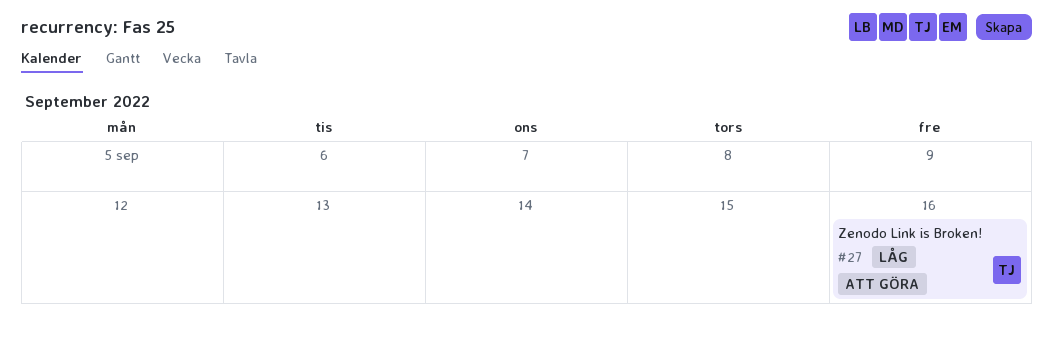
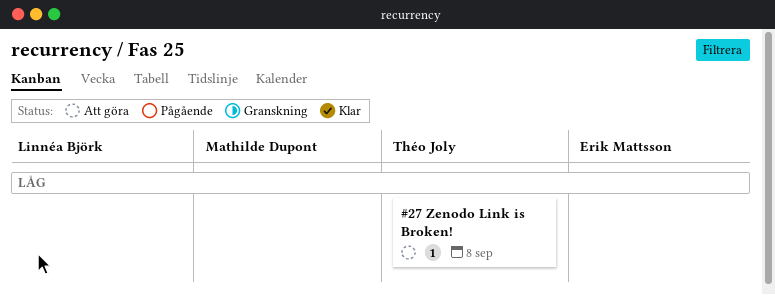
#27, due: Sep 16 -> Sep 8

